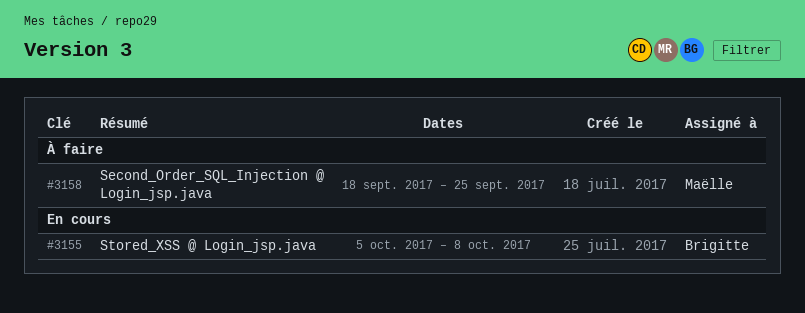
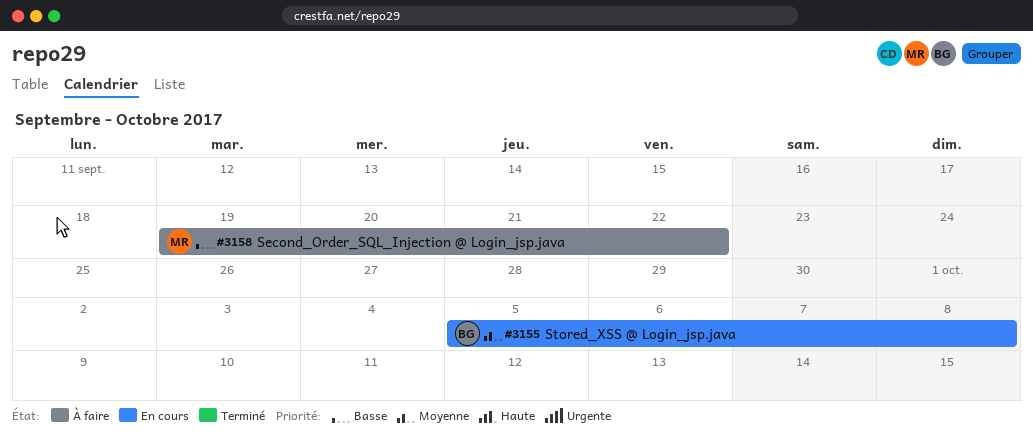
#3158, start: Sep 18 -> Sep 19
#3158, due: Sep 25 -> Sep 22

